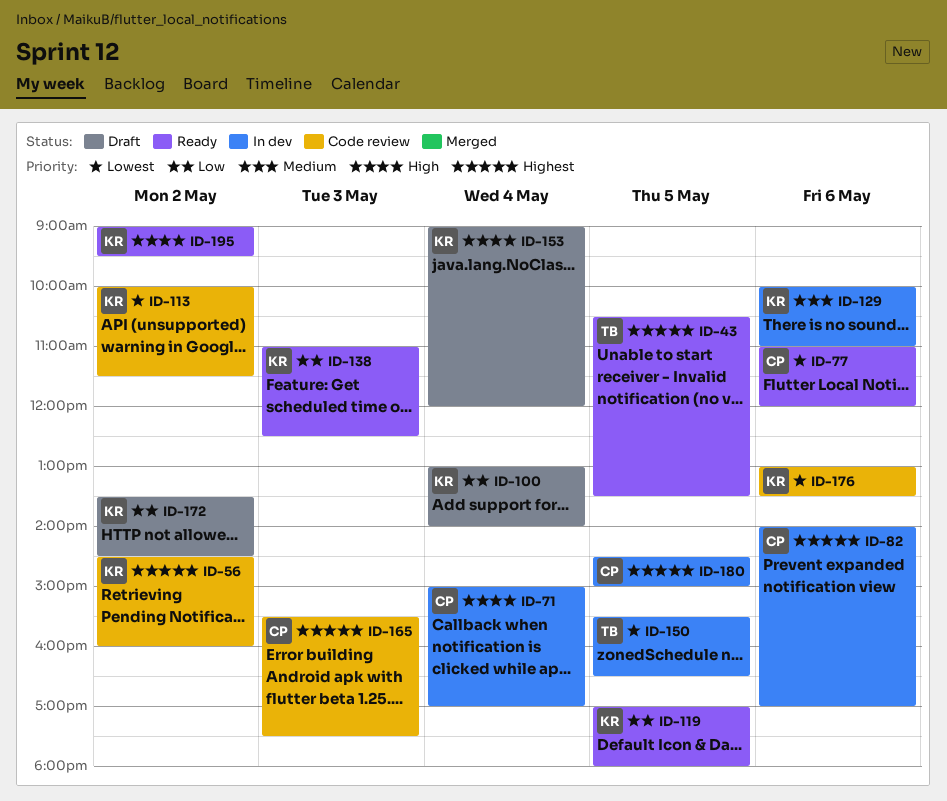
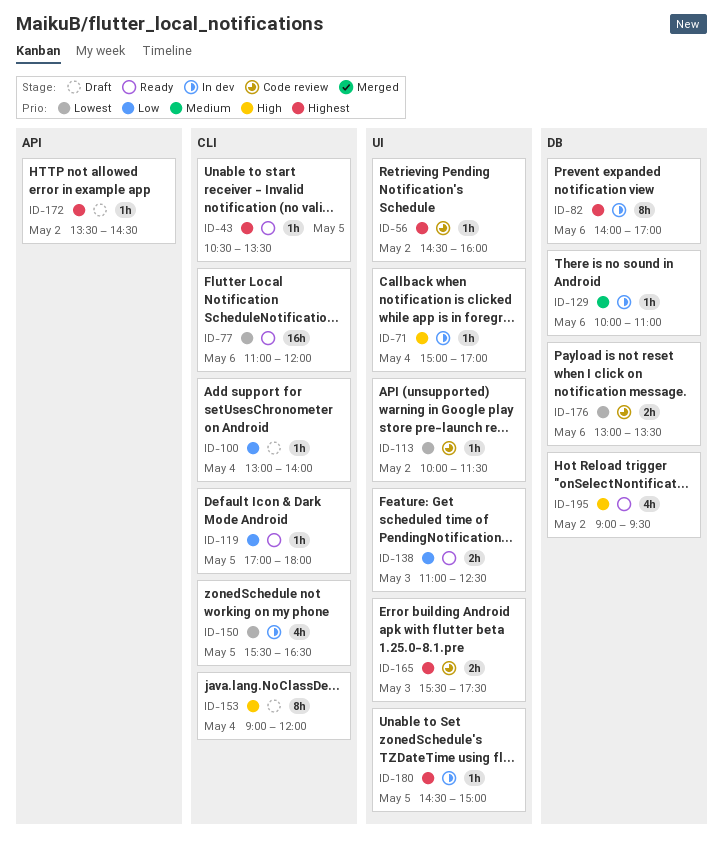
ID-172, priority: Low -> Highest

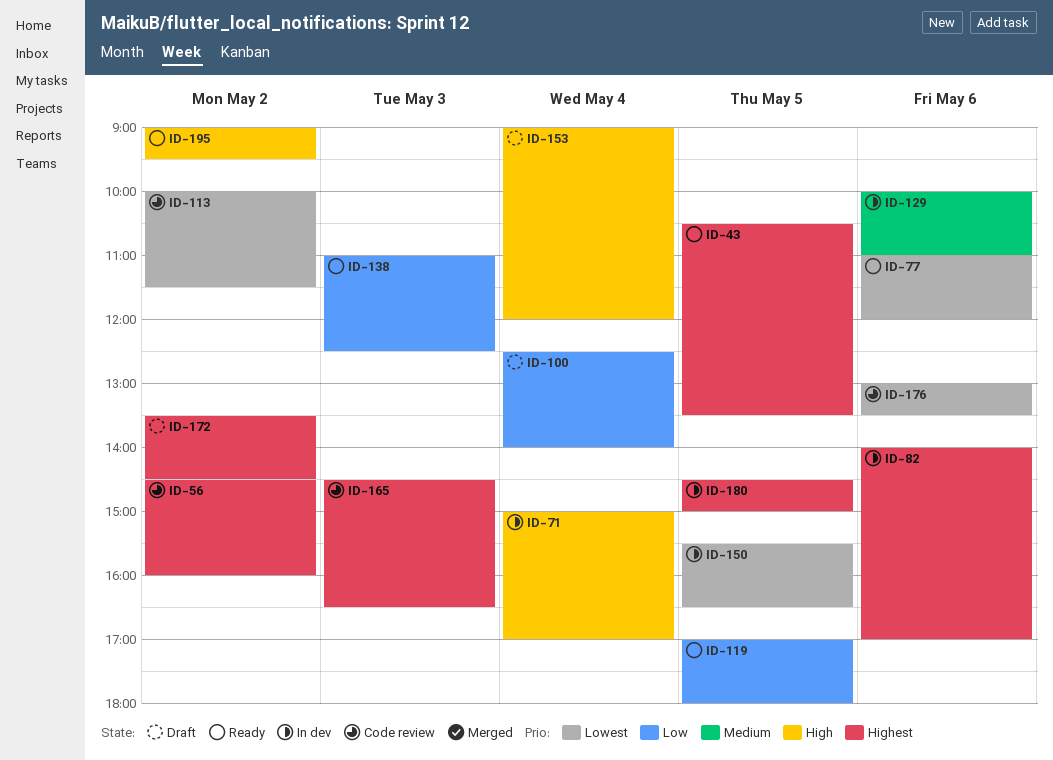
ID-100, begins: 13:00 -> 12:30
ID-165, begins: 15:30 -> 14:30
ID-165, ends: 17:30 -> 16:30

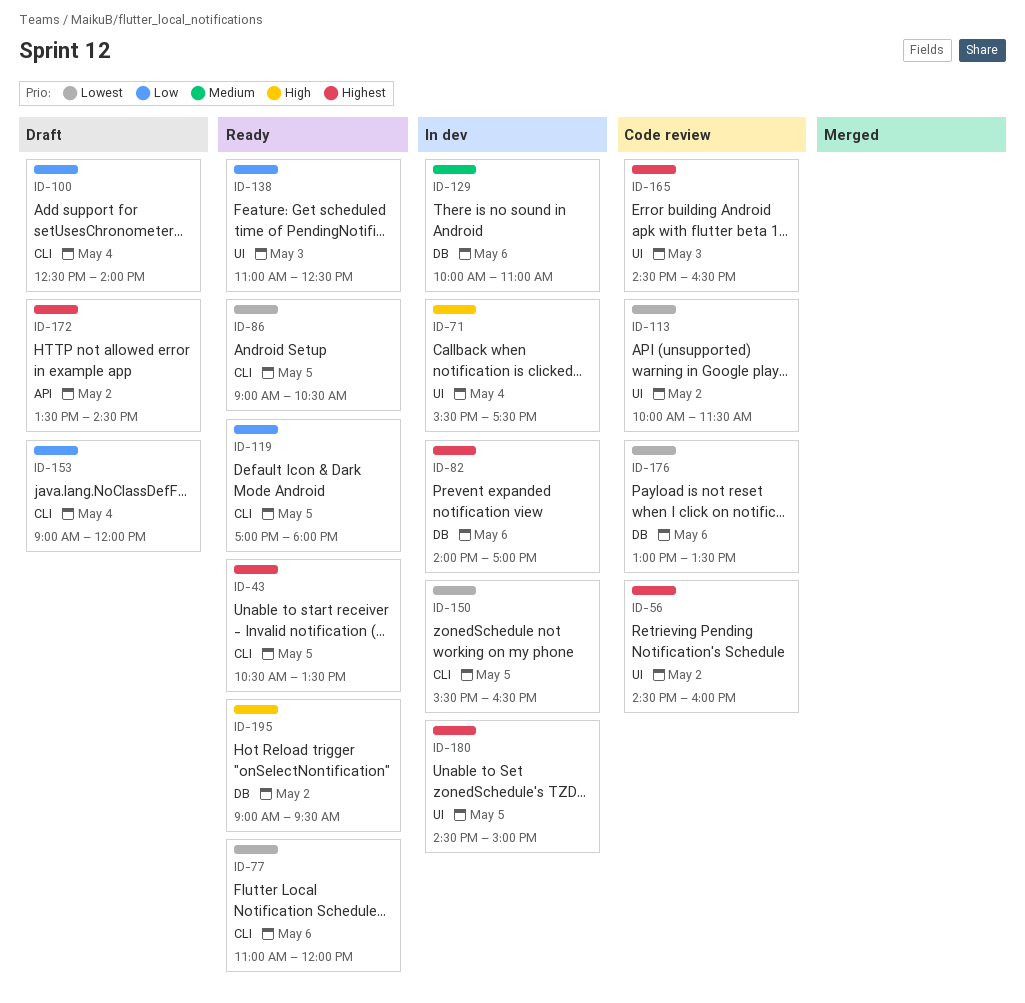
ID-71, begins: 15:00 -> 15:30
ID-71, ends: 17:00 -> 17:30
ID-86: none -> present
ID-153, priority: High -> Low

